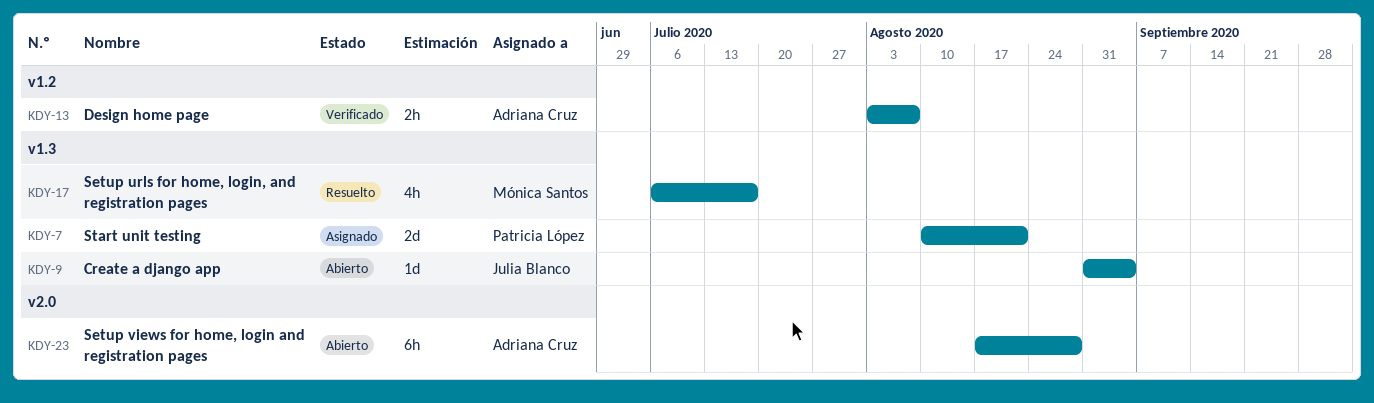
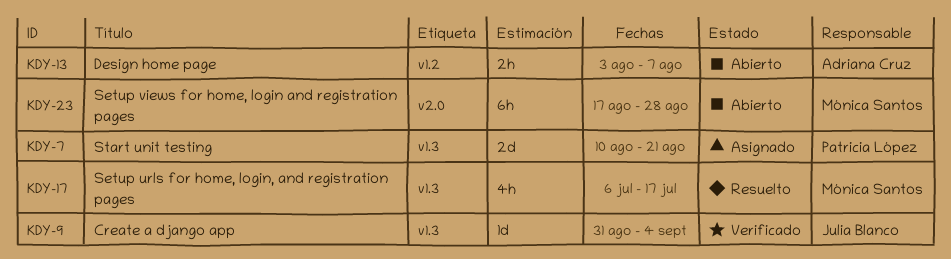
KDY-9, status: Abierto -> Verificado
KDY-13, status: Verificado -> Abierto
KDY-23, owner: Adriana Cruz -> Mónica Santos

